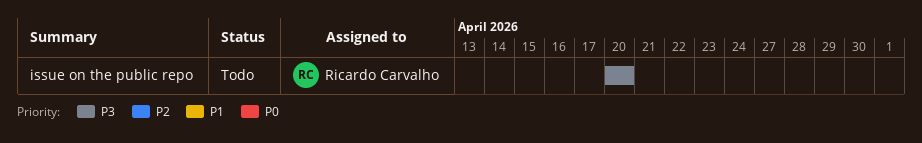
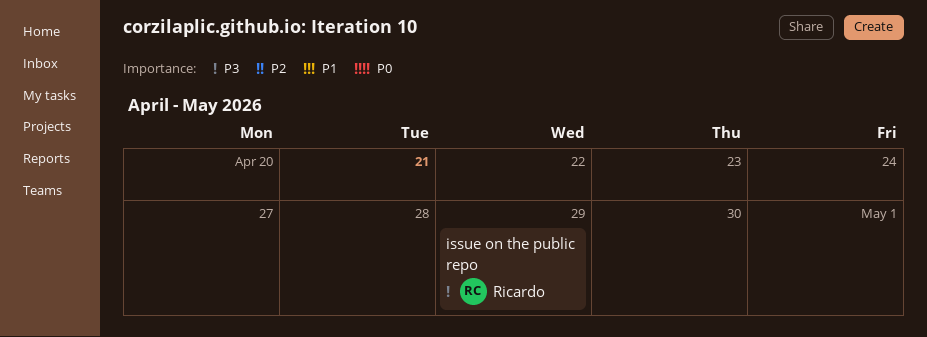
issue on the public repo, due: Apr 20 -> Apr 29

